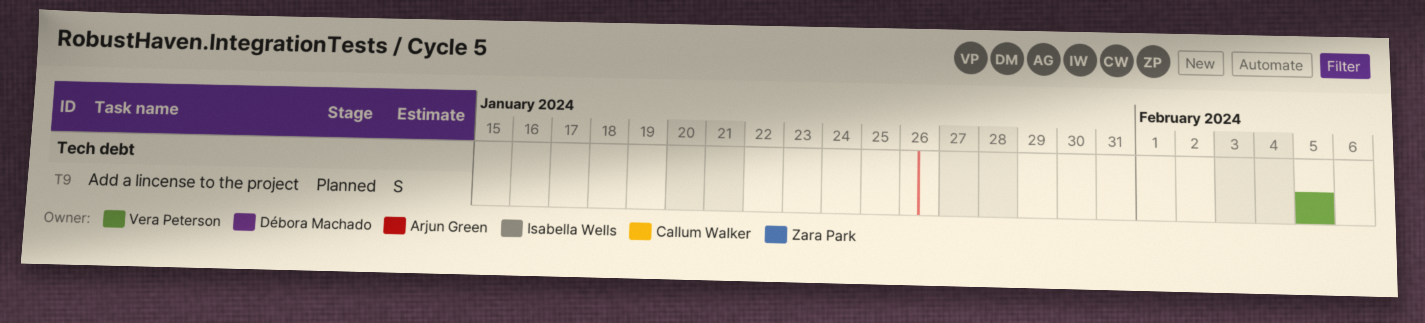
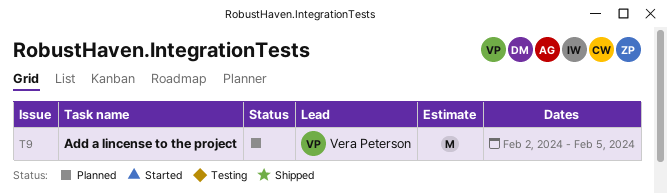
T9, estimate: S -> M
T9, start: Feb 5 -> Feb 2

